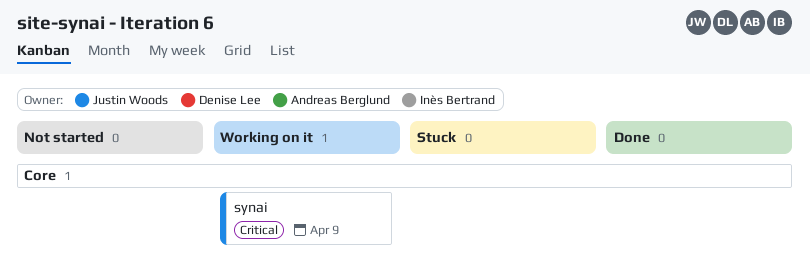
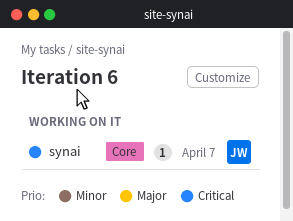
synai, due: Apr 9 -> Apr 7

